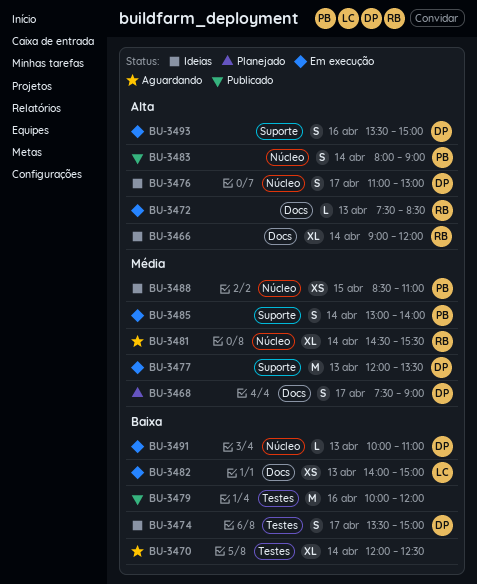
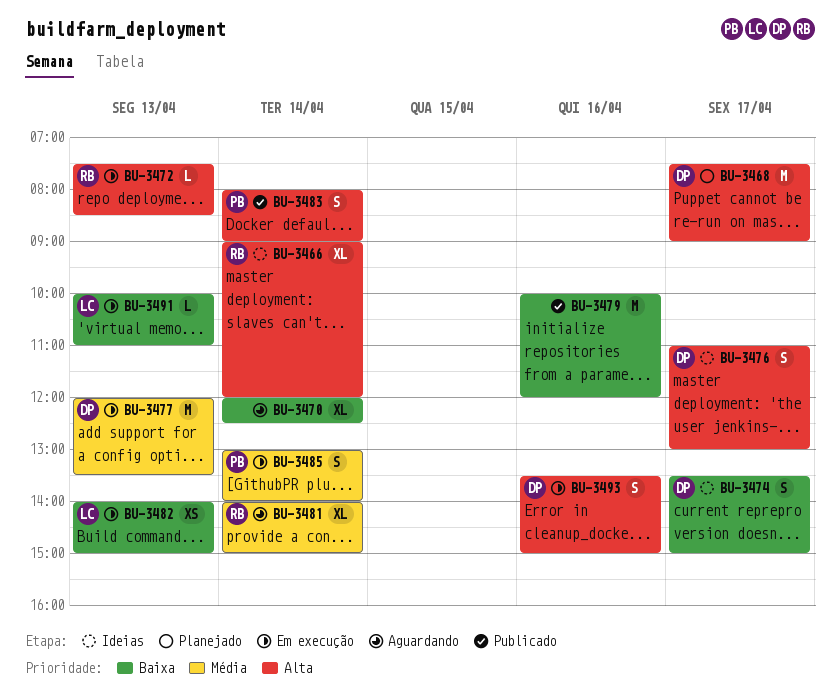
BU-3468, priority: Média -> Alta
BU-3468, estimate: S -> M
BU-3481, begins: 14:30 -> 14:00
BU-3481, ends: 15:30 -> 15:00
BU-3488: present -> none
BU-3491, owner: DP -> LC

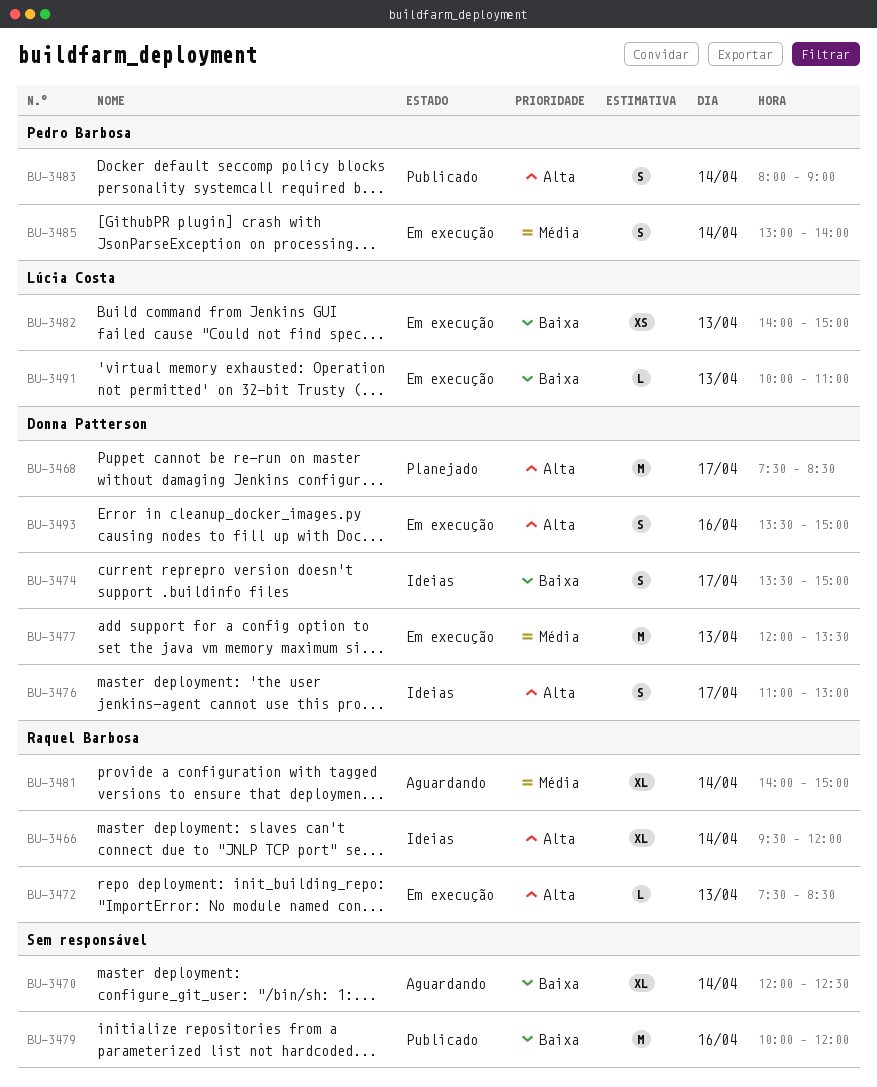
BU-3466, begins: 09:00 -> 09:30
BU-3468, ends: 09:00 -> 08:30

